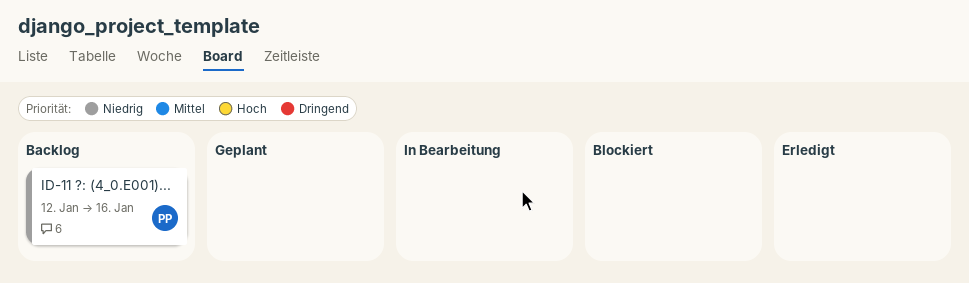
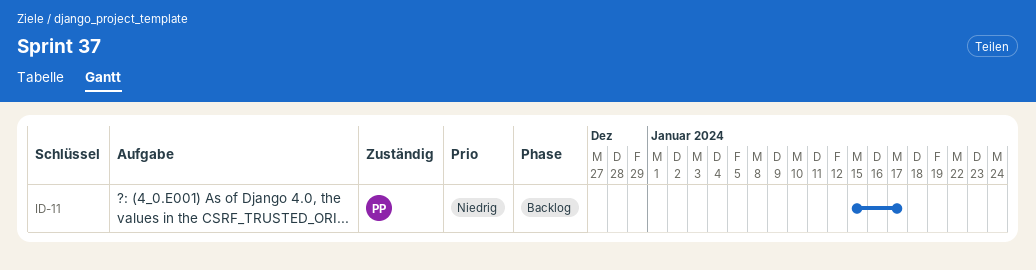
ID-11, start: Jan 12 -> Jan 15
ID-11, due: Jan 16 -> Jan 17

